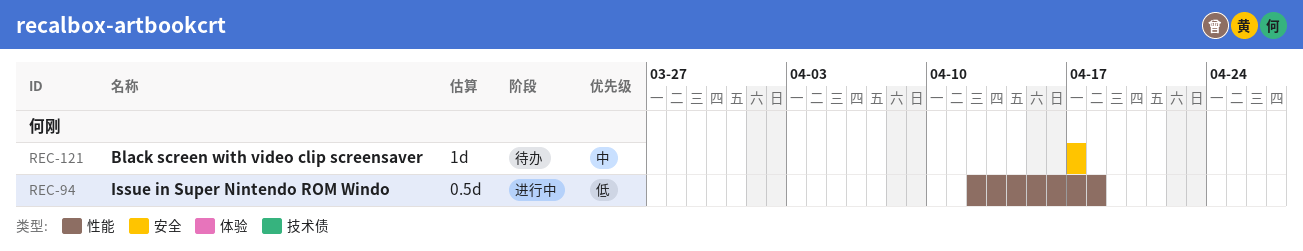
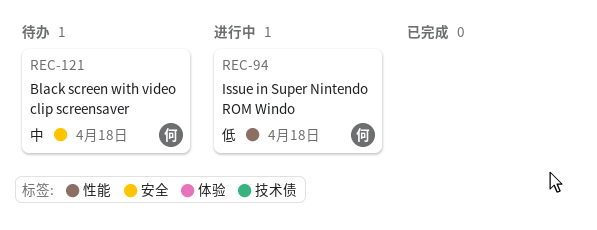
REC-121, due: Apr 17 -> Apr 18

